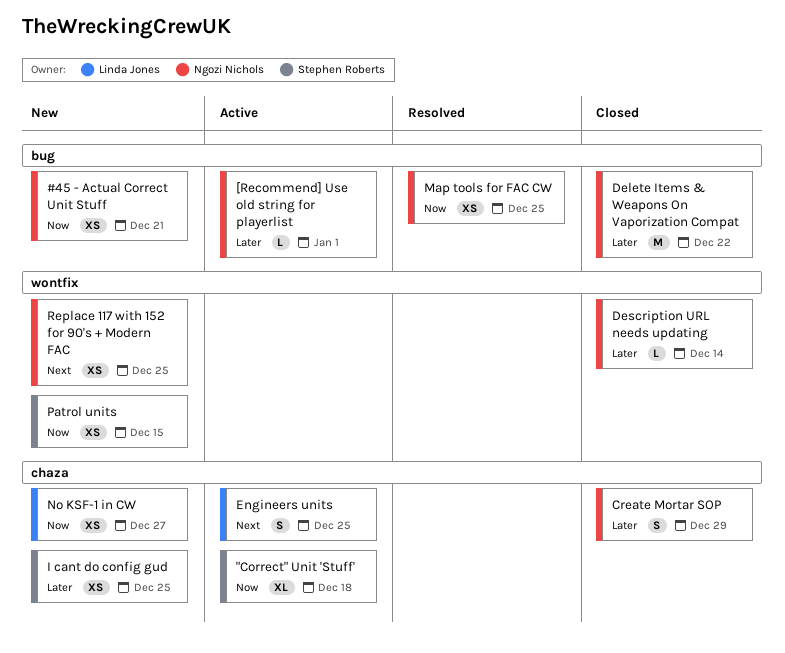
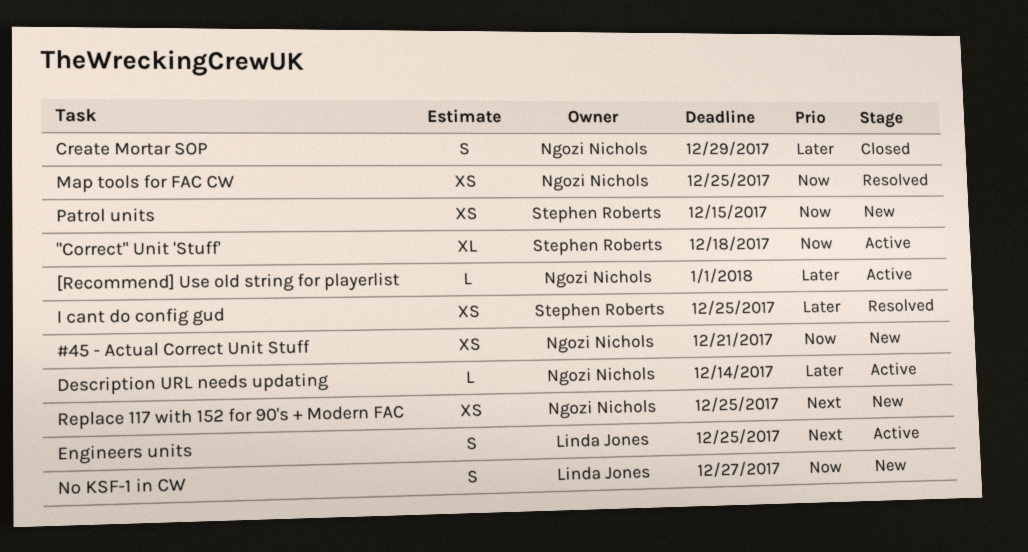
Delete Items & Weapons On Vaporization Compat: present -> none
Description URL needs updating, status: Closed -> Active
I cant do config gud, status: New -> Resolved
No KSF-1 in CW, estimate: XS -> S

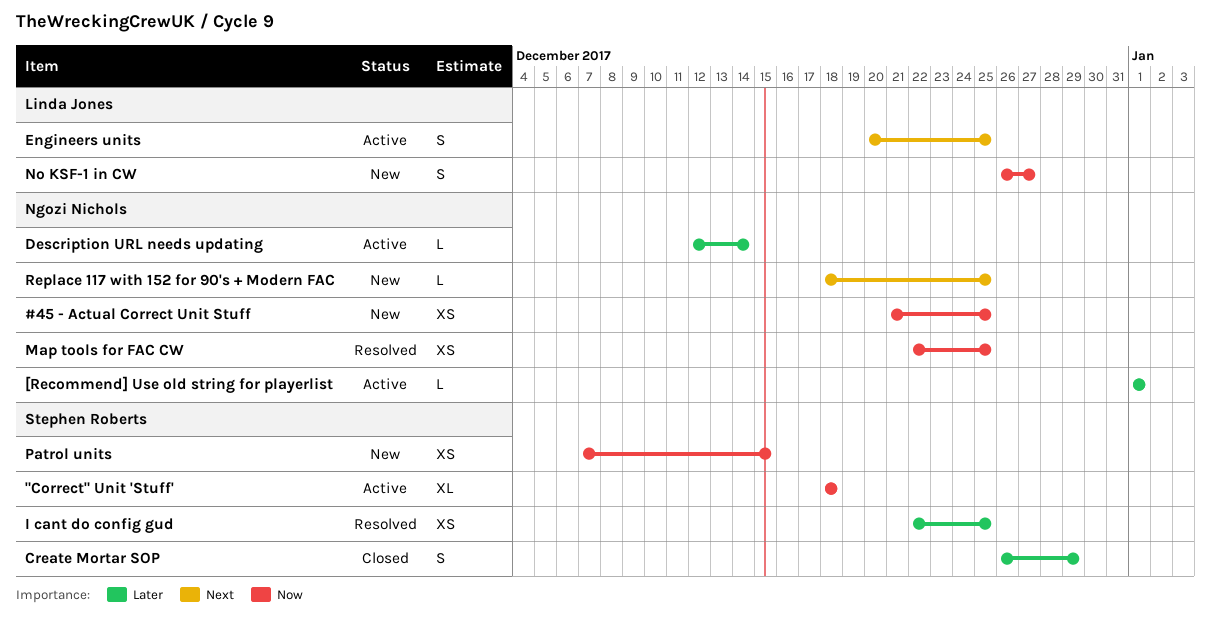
#45 - Actual Correct Unit Stuff, due: Dec 21 -> Dec 25
Create Mortar SOP, owner: Ngozi Nichols -> Stephen Roberts
Replace 117 with 152 for 90's + Modern FAC, estimate: XS -> L

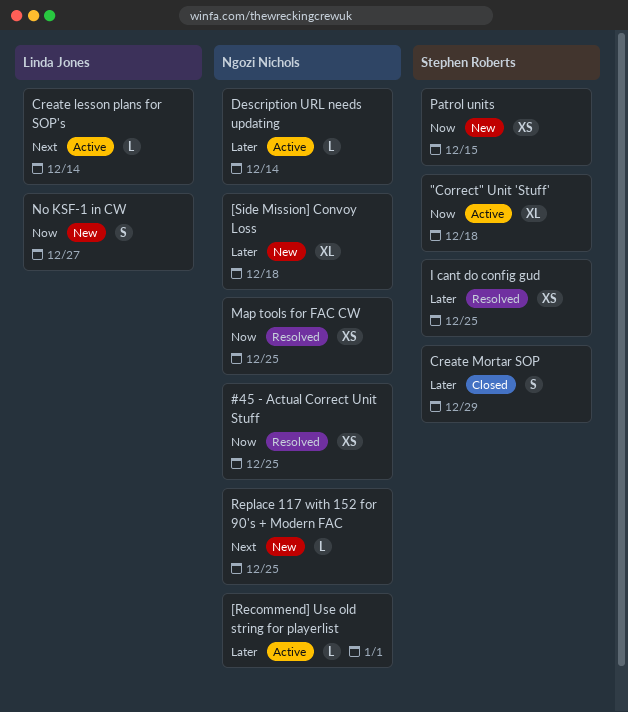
#45 - Actual Correct Unit Stuff, status: New -> Resolved
[Side Mission] Convoy Loss: none -> present
Create lesson plans for SOP's: none -> present
Engineers units: present -> none

